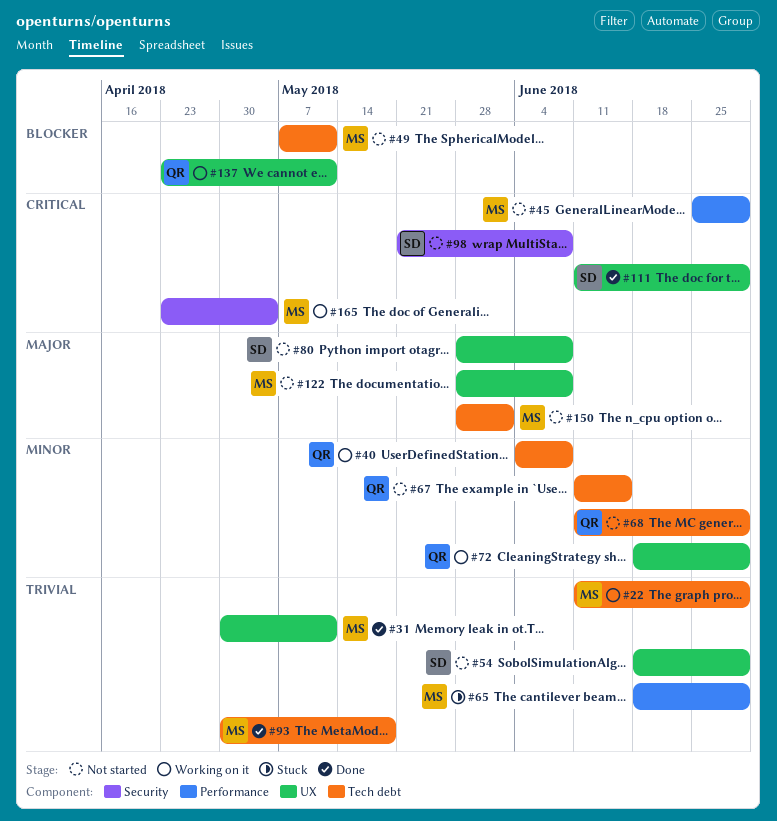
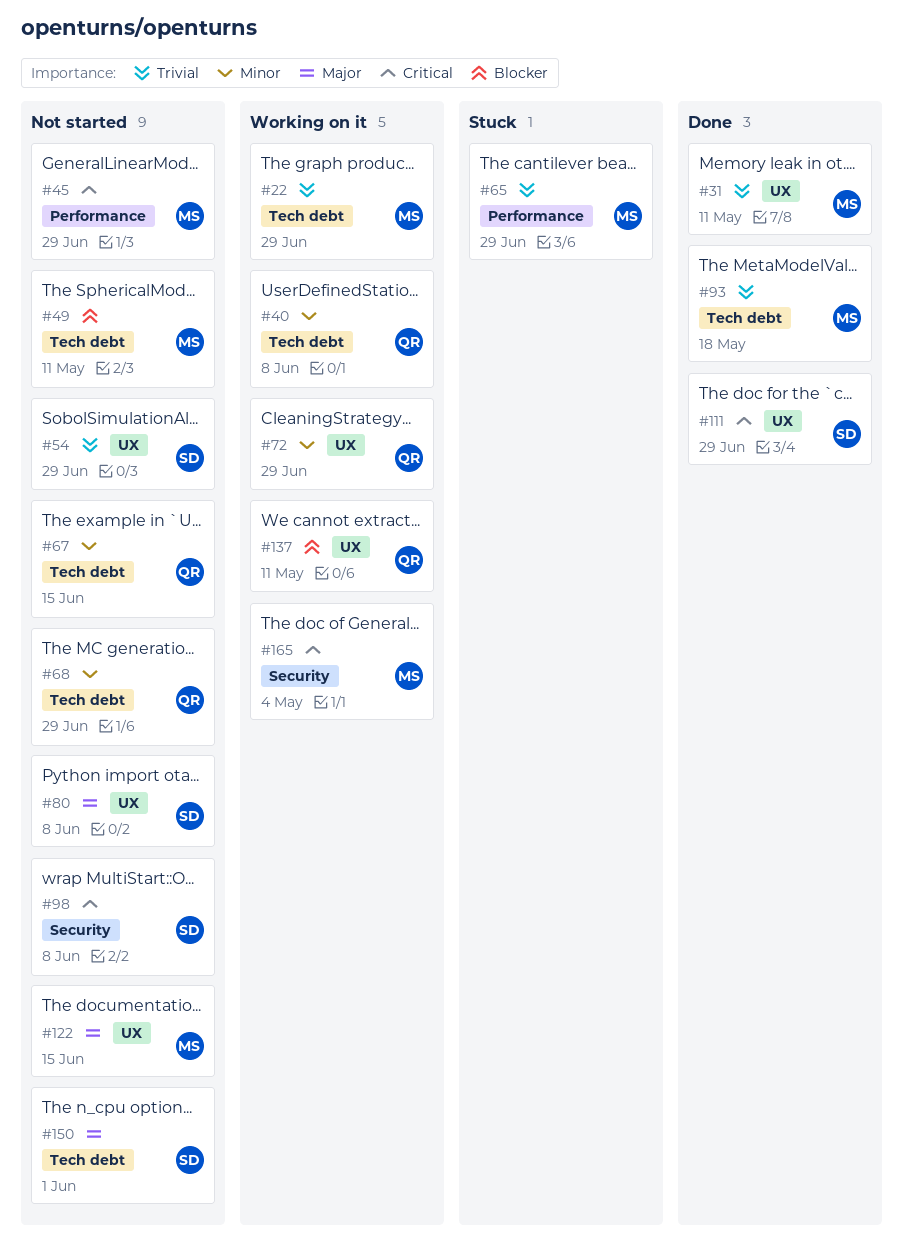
#122, due: Jun 8 -> Jun 15
#150, owner: MS -> SD

